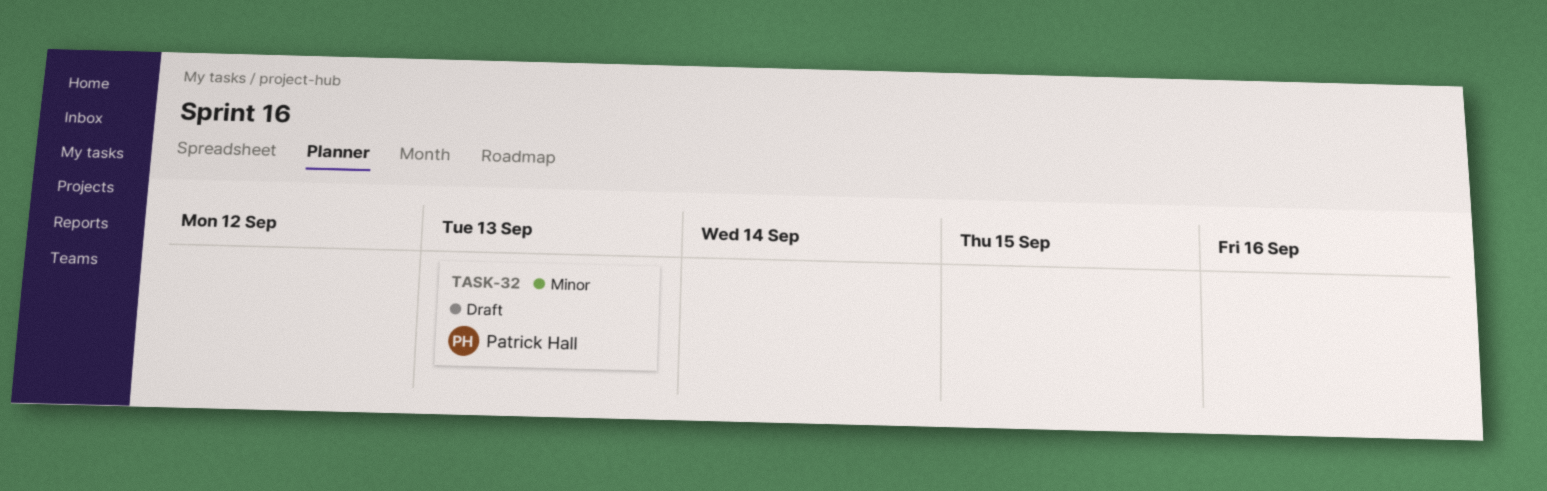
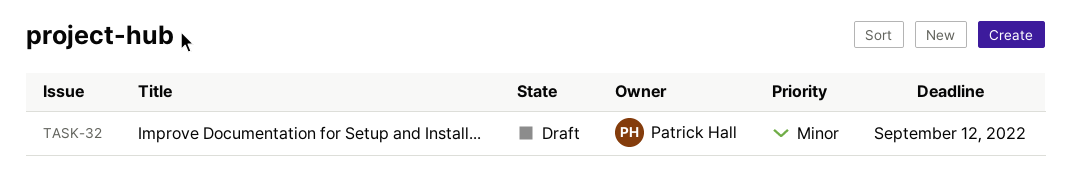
TASK-32, due: Sep 13 -> Sep 12

